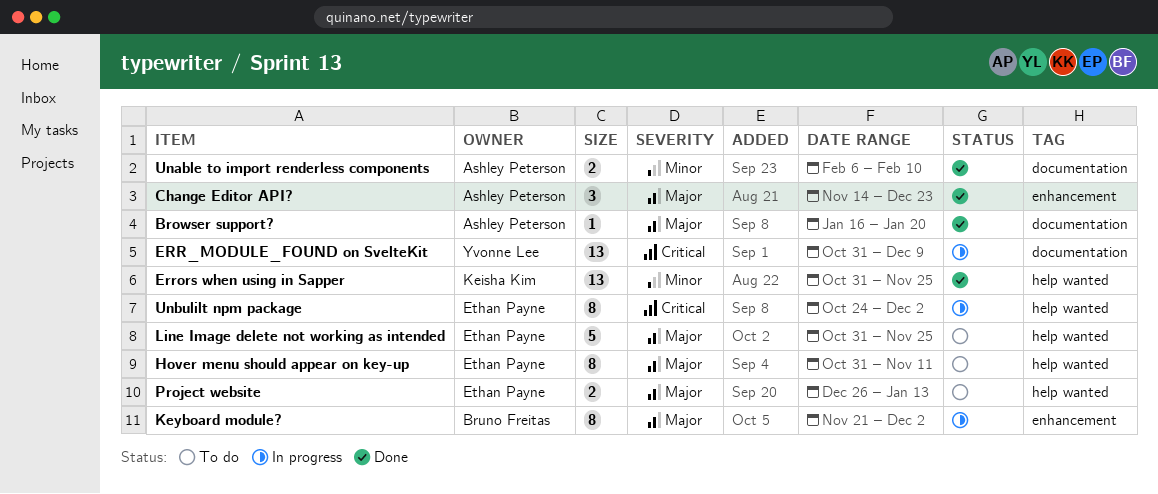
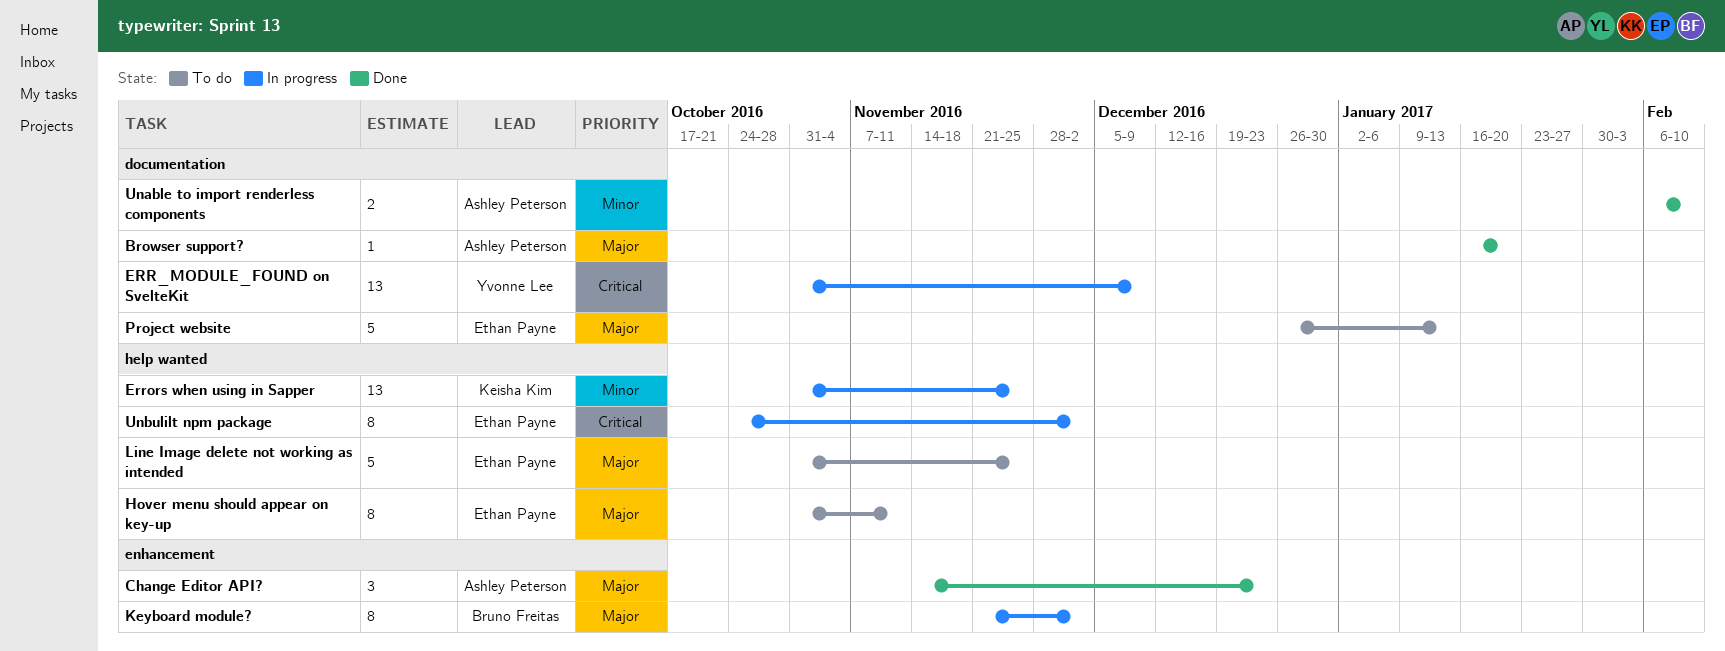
Errors when using in Sapper, status: Done -> In progress
Project website, label: help wanted -> documentation
Project website, estimate: 2 -> 5

